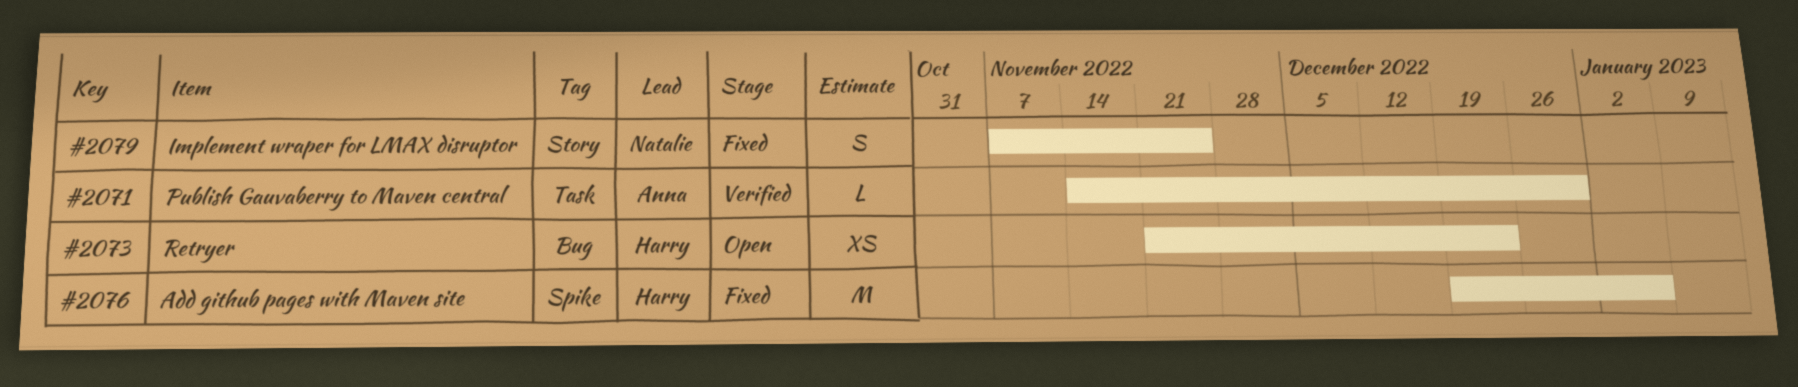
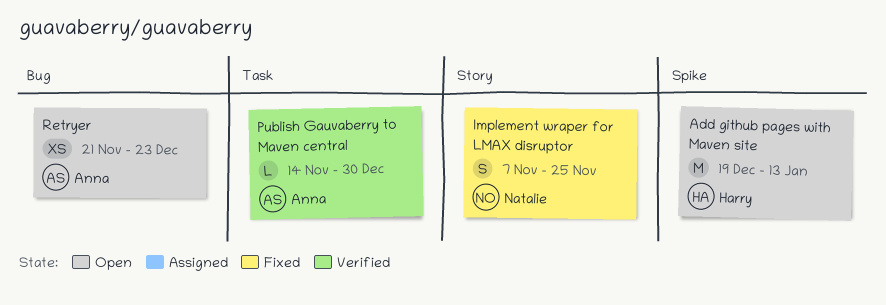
Add github pages with Maven site, status: Fixed -> Open
Add github pages with Maven site, due: Jan 6 -> Jan 13
Retryer, owner: Harry -> Anna

